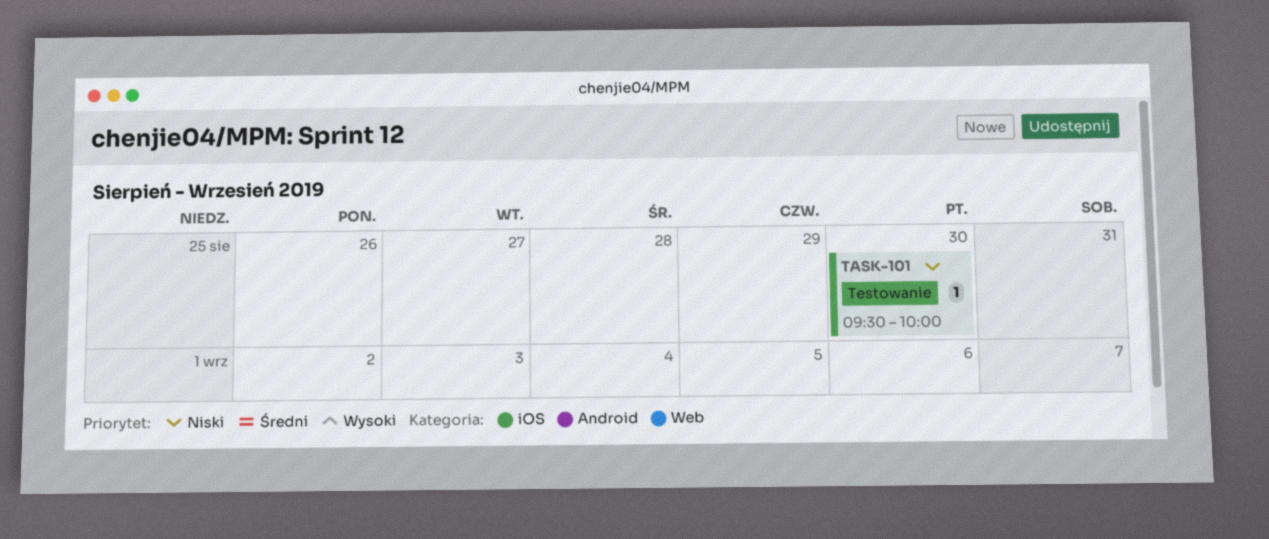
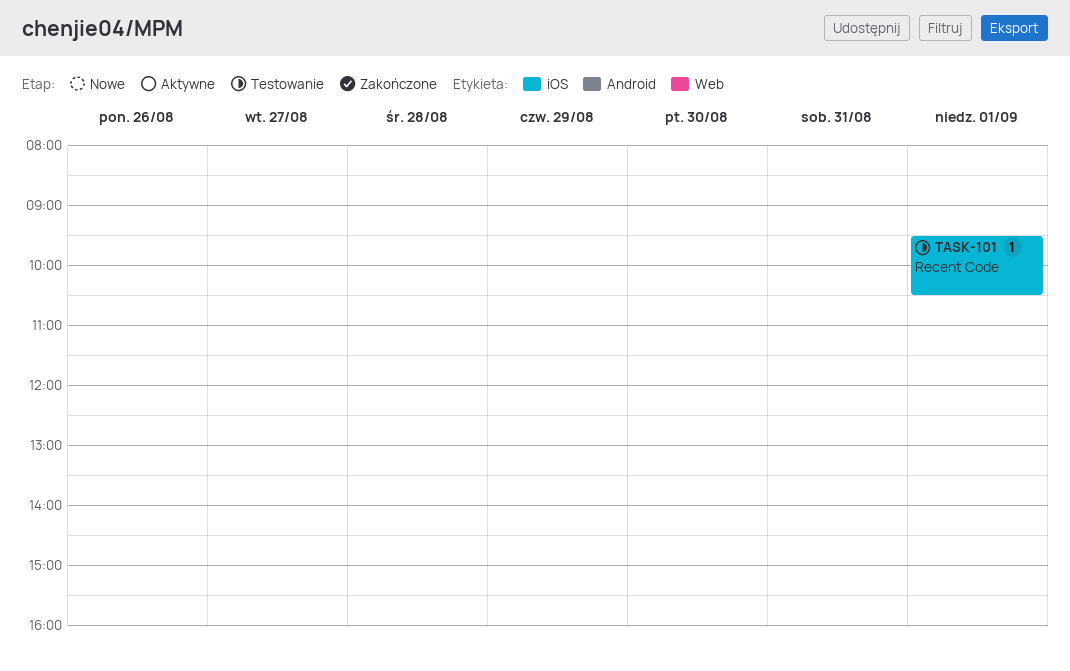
TASK-101, day: Aug 30 -> Sep 1
TASK-101, ends: 10:00 -> 10:30

